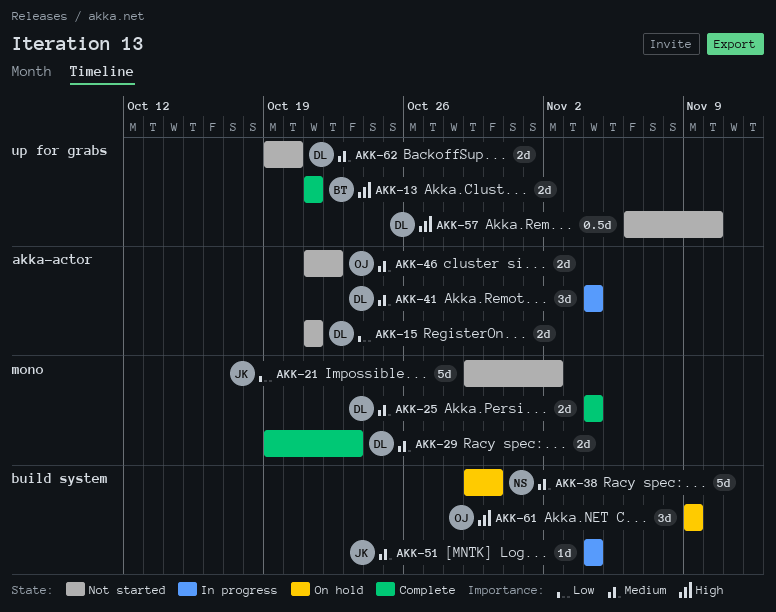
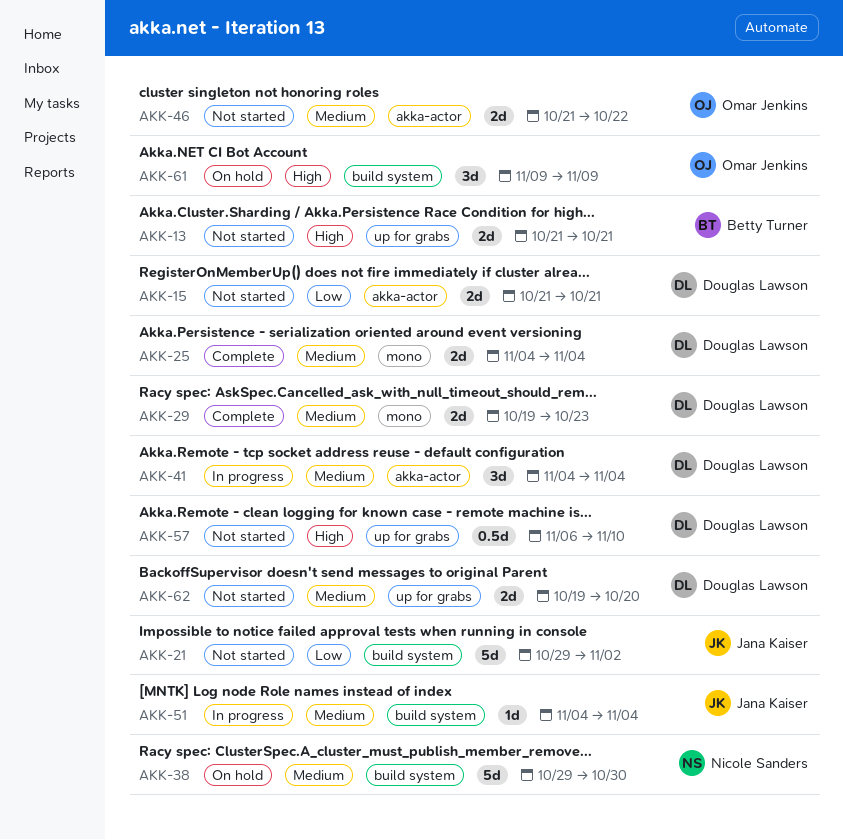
AKK-13, status: Complete -> Not started
AKK-21, label: mono -> build system

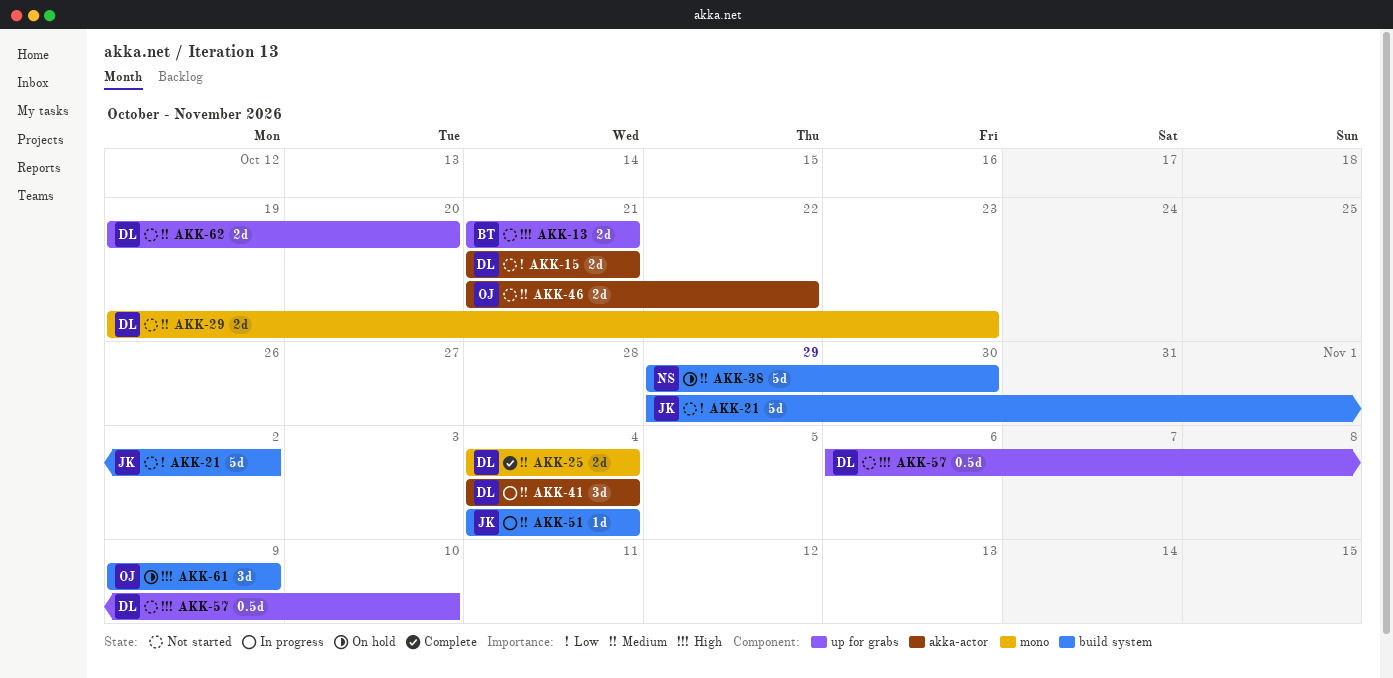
AKK-29, status: Complete -> Not started

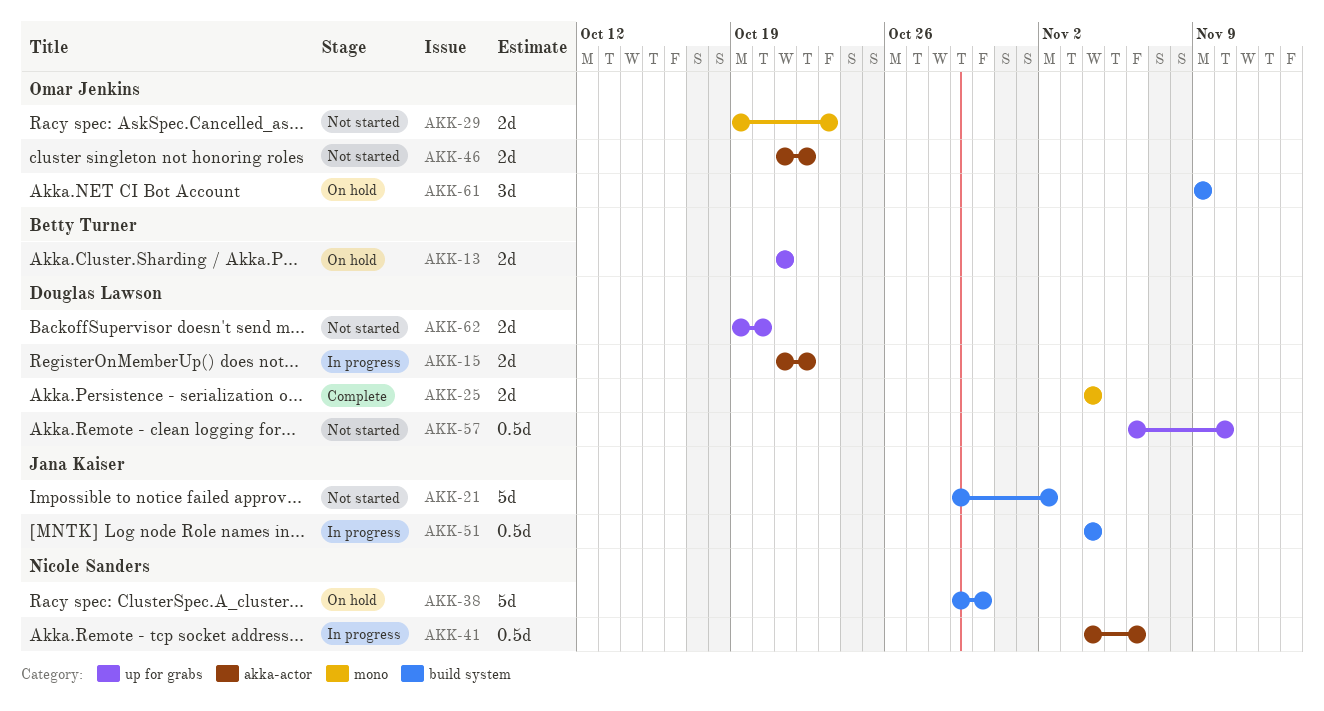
AKK-13, status: Not started -> On hold
AKK-15, status: Not started -> In progress
AKK-15, due: Oct 21 -> Oct 22
AKK-29, owner: Douglas Lawson -> Omar Jenkins
AKK-41, owner: Douglas Lawson -> Nicole Sanders
AKK-41, estimate: 3d -> 0.5d
AKK-41, due: Nov 4 -> Nov 6
AKK-51, estimate: 1d -> 0.5d

